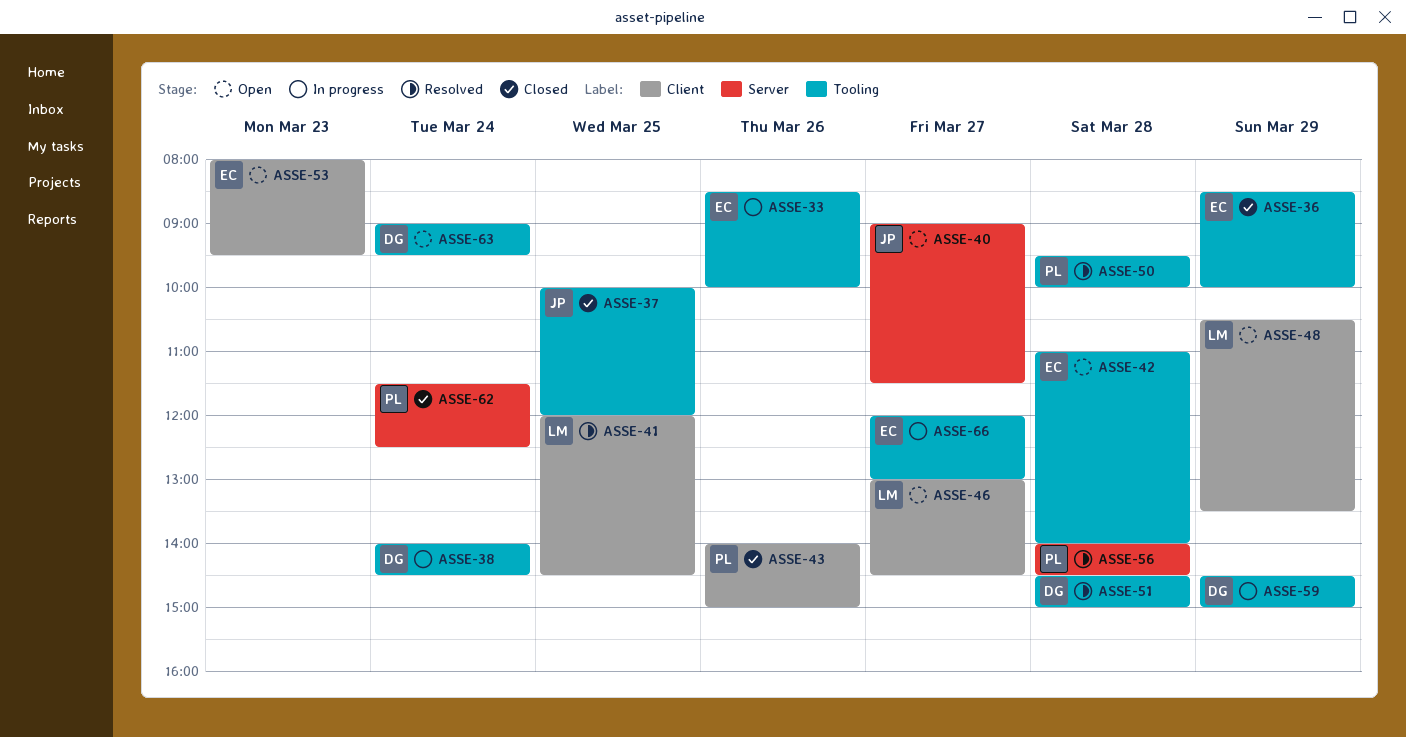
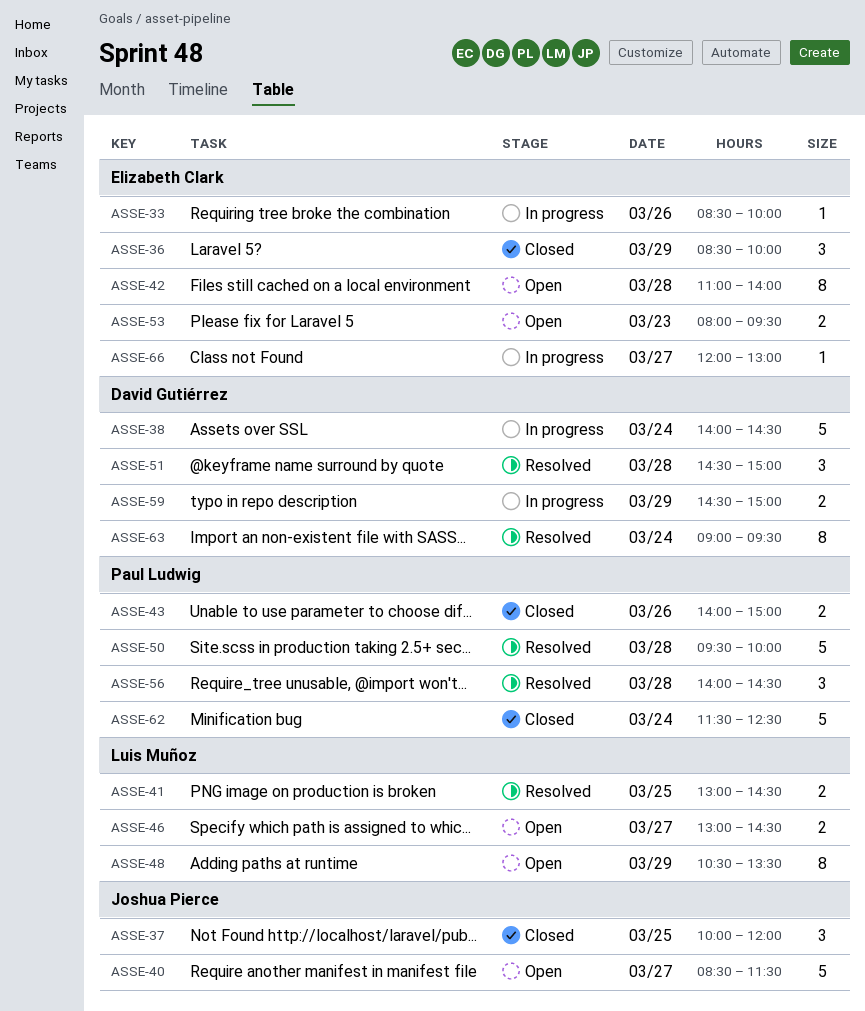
ASSE-40, begins: 09:00 -> 08:30
ASSE-41, begins: 12:00 -> 13:00
ASSE-63, status: Open -> Resolved

